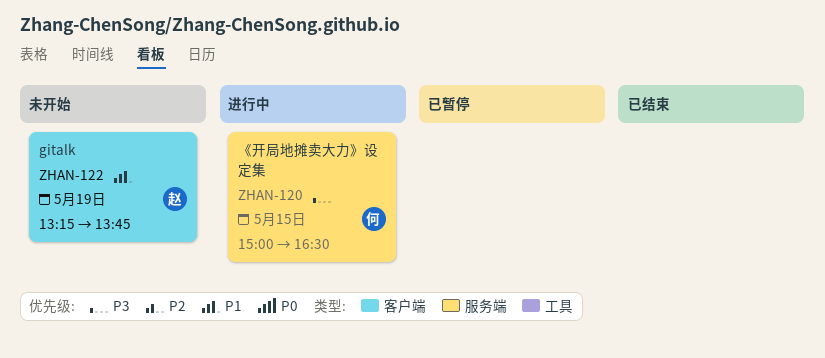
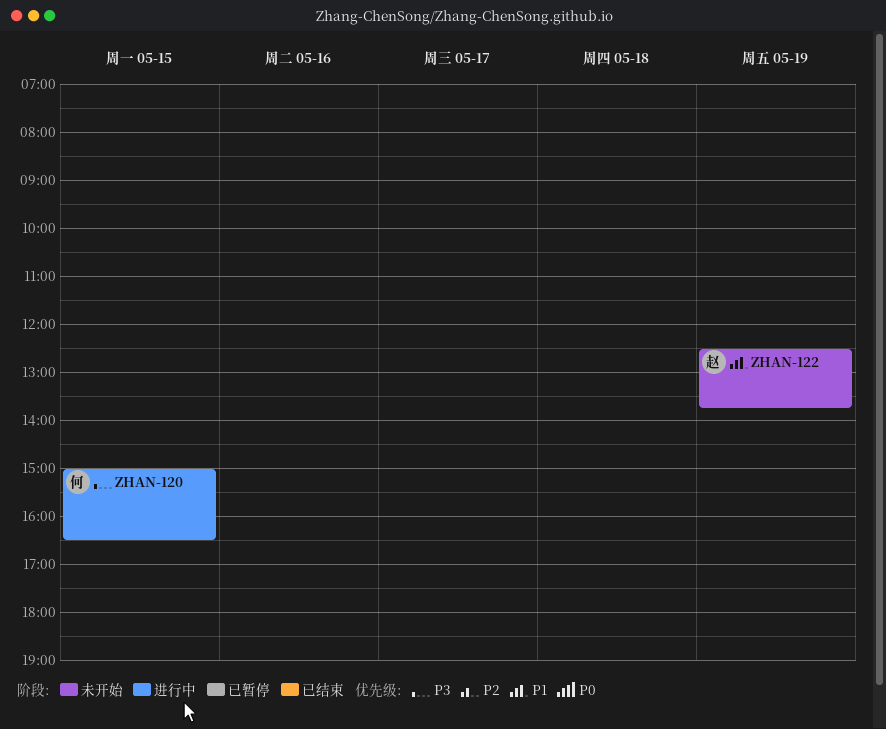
ZHAN-122, begins: 13:15 -> 12:30

